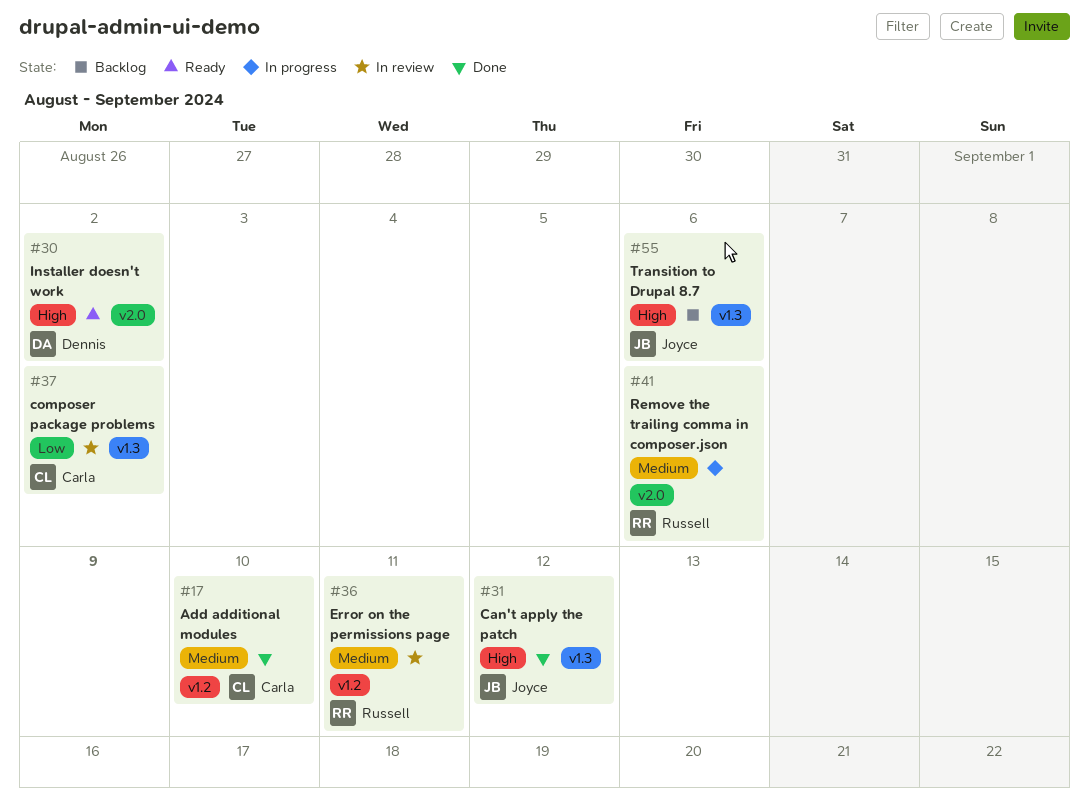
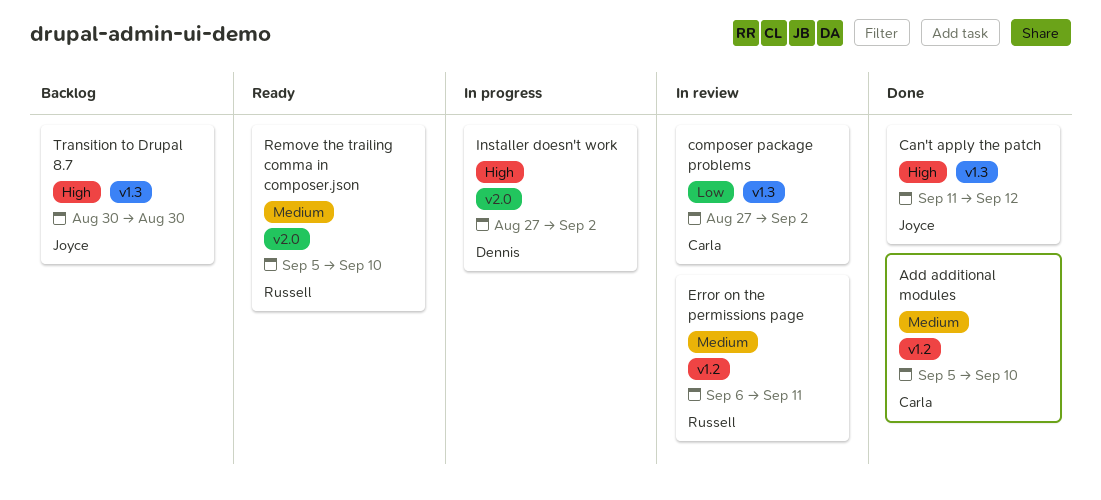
Installer doesn't work, status: Ready -> In progress
Remove the trailing comma in composer.json, status: In progress -> Ready
Remove the trailing comma in composer.json, due: Sep 6 -> Sep 10
Transition to Drupal 8.7, due: Sep 6 -> Aug 30

